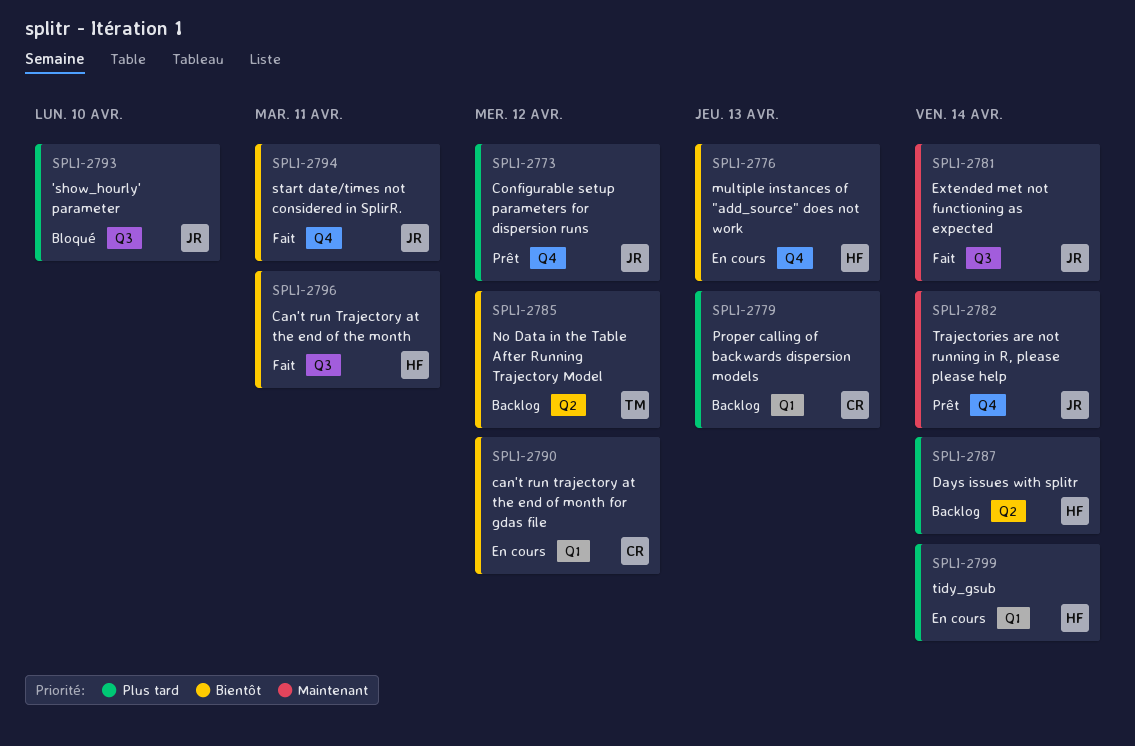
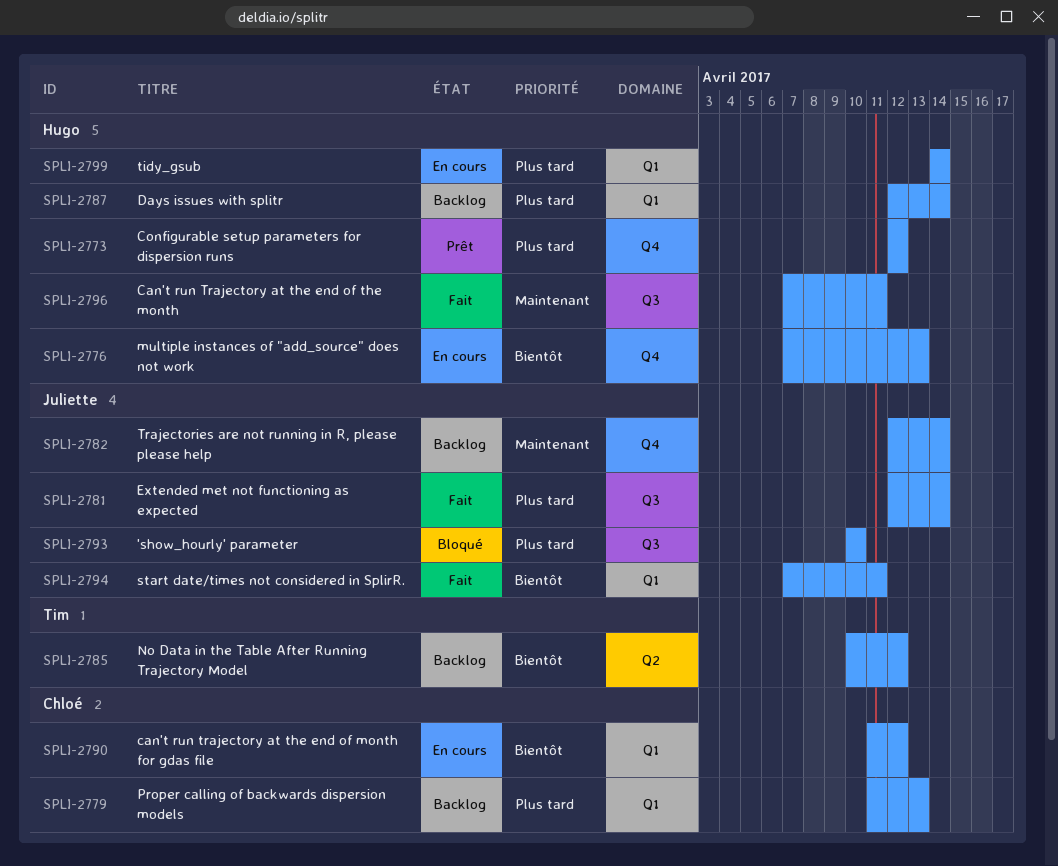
SPLI-2773, owner: Juliette -> Hugo
SPLI-2781, priority: Maintenant -> Plus tard
SPLI-2782, status: Prêt -> Backlog
SPLI-2787, label: Q2 -> Q1
SPLI-2794, label: Q4 -> Q1
SPLI-2796, priority: Bientôt -> Maintenant

